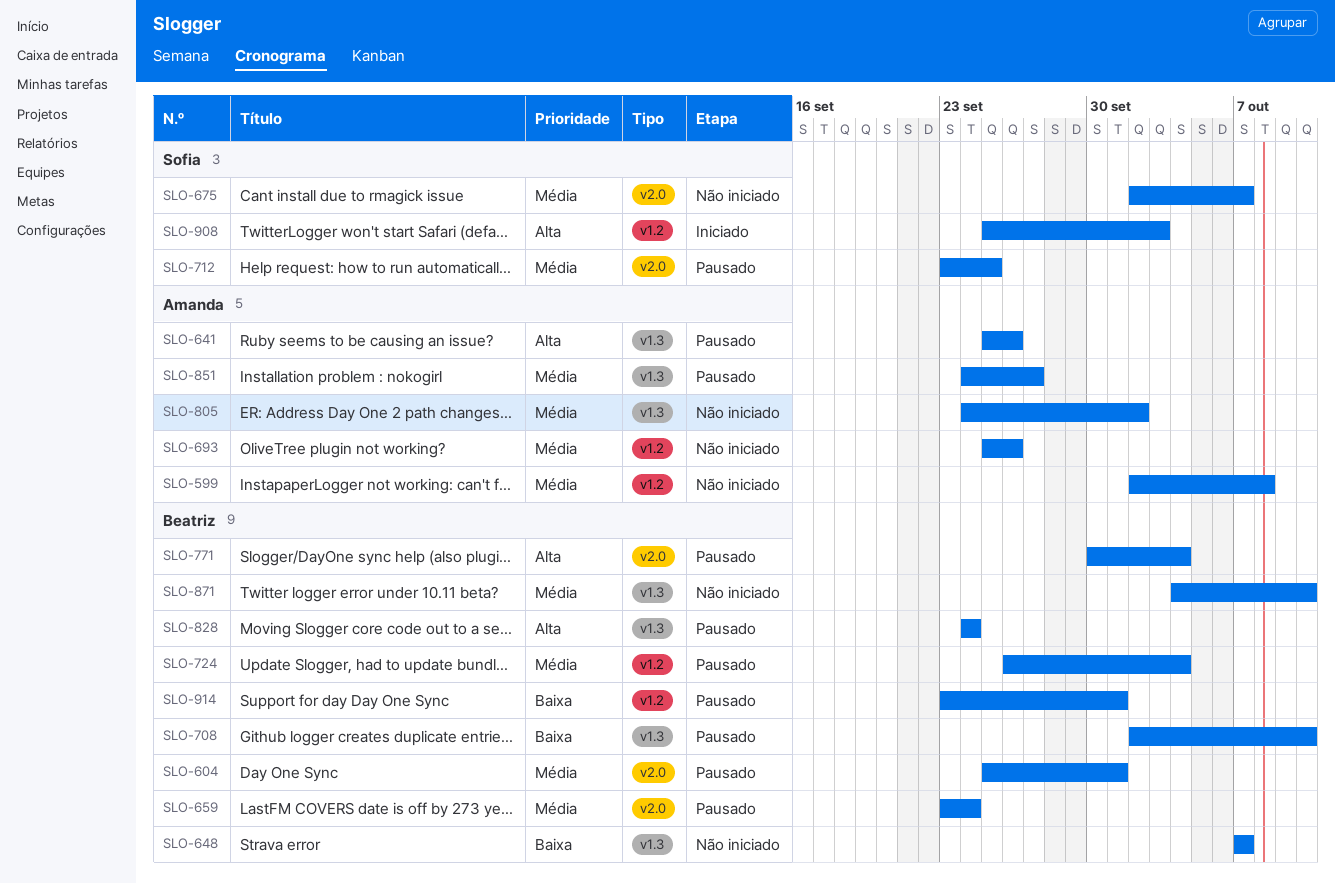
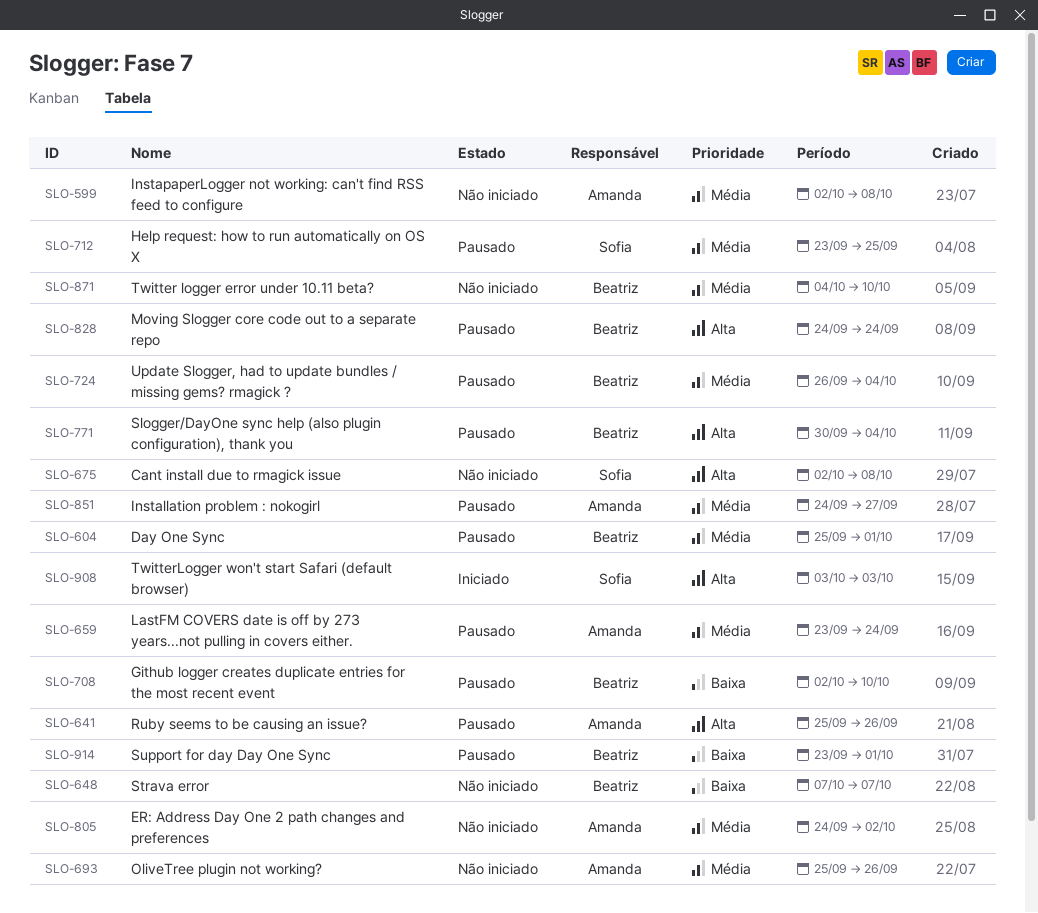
SLO-659, owner: Beatriz -> Amanda
SLO-675, priority: Média -> Alta
SLO-675, due: Oct 7 -> Oct 8
SLO-908, start: Sep 25 -> Oct 3

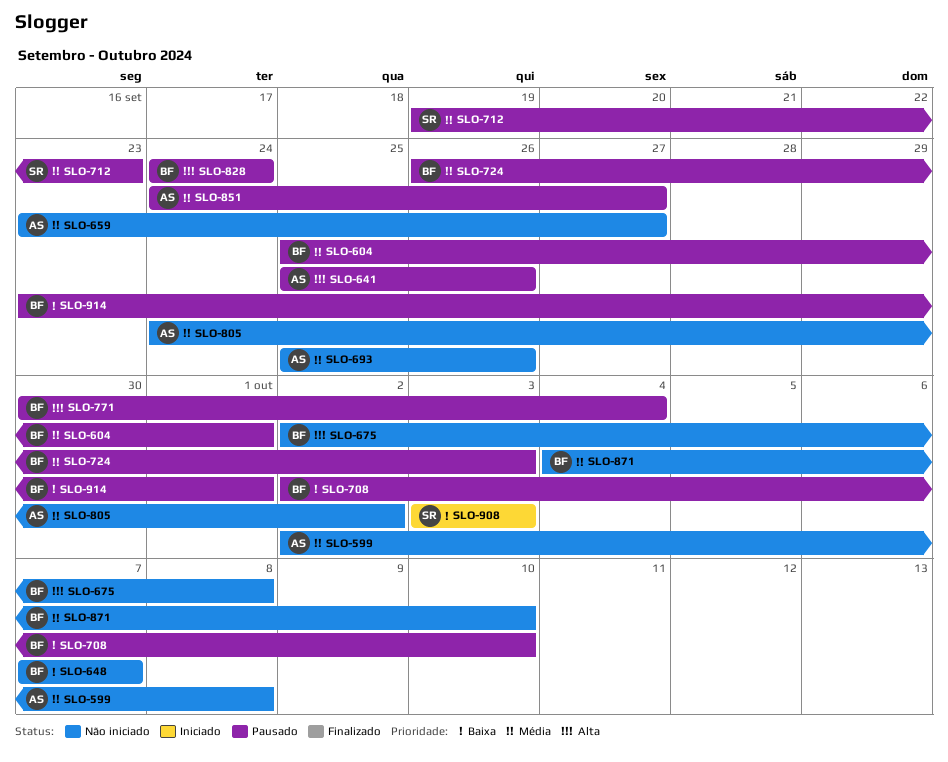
SLO-659, status: Pausado -> Não iniciado
SLO-659, due: Sep 24 -> Sep 27
SLO-675, owner: Sofia -> Beatriz
SLO-712, start: Sep 23 -> Sep 19
SLO-712, due: Sep 25 -> Sep 23
SLO-724, due: Oct 4 -> Oct 3
SLO-908, priority: Alta -> Baixa

